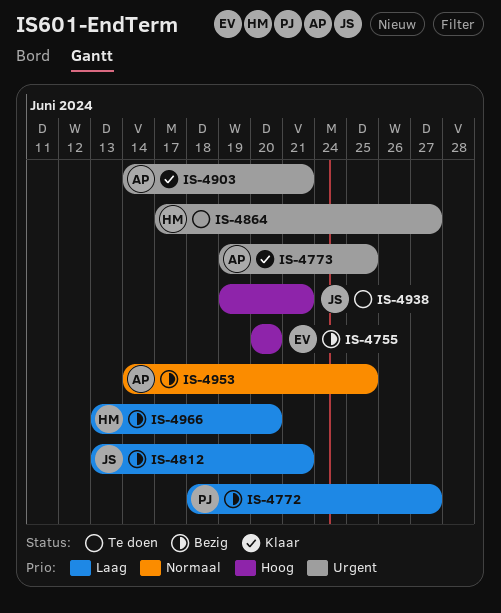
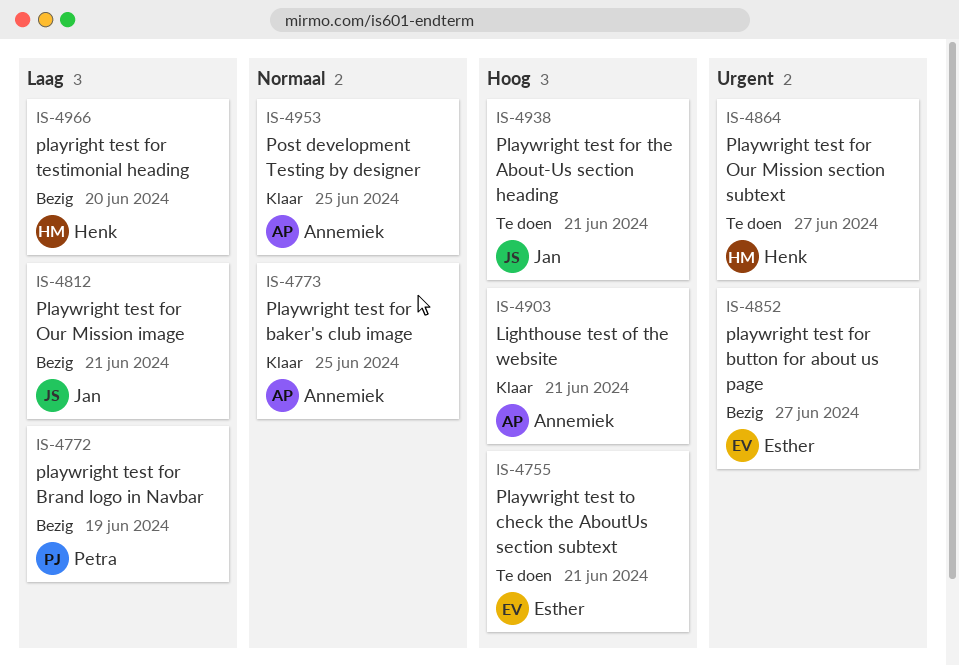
IS-4755, status: Bezig -> Te doen
IS-4755, due: Jun 20 -> Jun 21
IS-4772, due: Jun 27 -> Jun 19
IS-4773, priority: Urgent -> Normaal
IS-4852: none -> present
IS-4903, priority: Urgent -> Hoog
IS-4953, status: Bezig -> Klaar

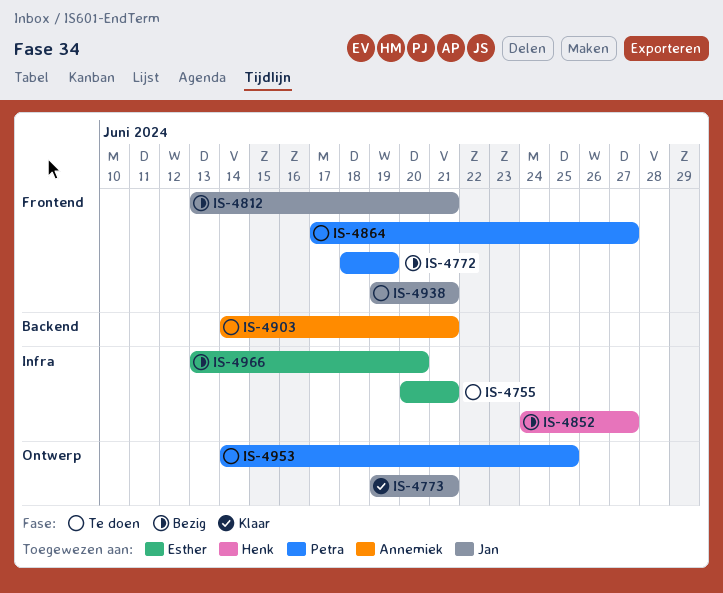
IS-4773, owner: Annemiek -> Jan
IS-4773, due: Jun 25 -> Jun 21
IS-4852, owner: Esther -> Henk
IS-4864, owner: Henk -> Petra
IS-4903, status: Klaar -> Te doen
IS-4953, status: Klaar -> Te doen
IS-4953, owner: Annemiek -> Petra
IS-4966, owner: Henk -> Esther

